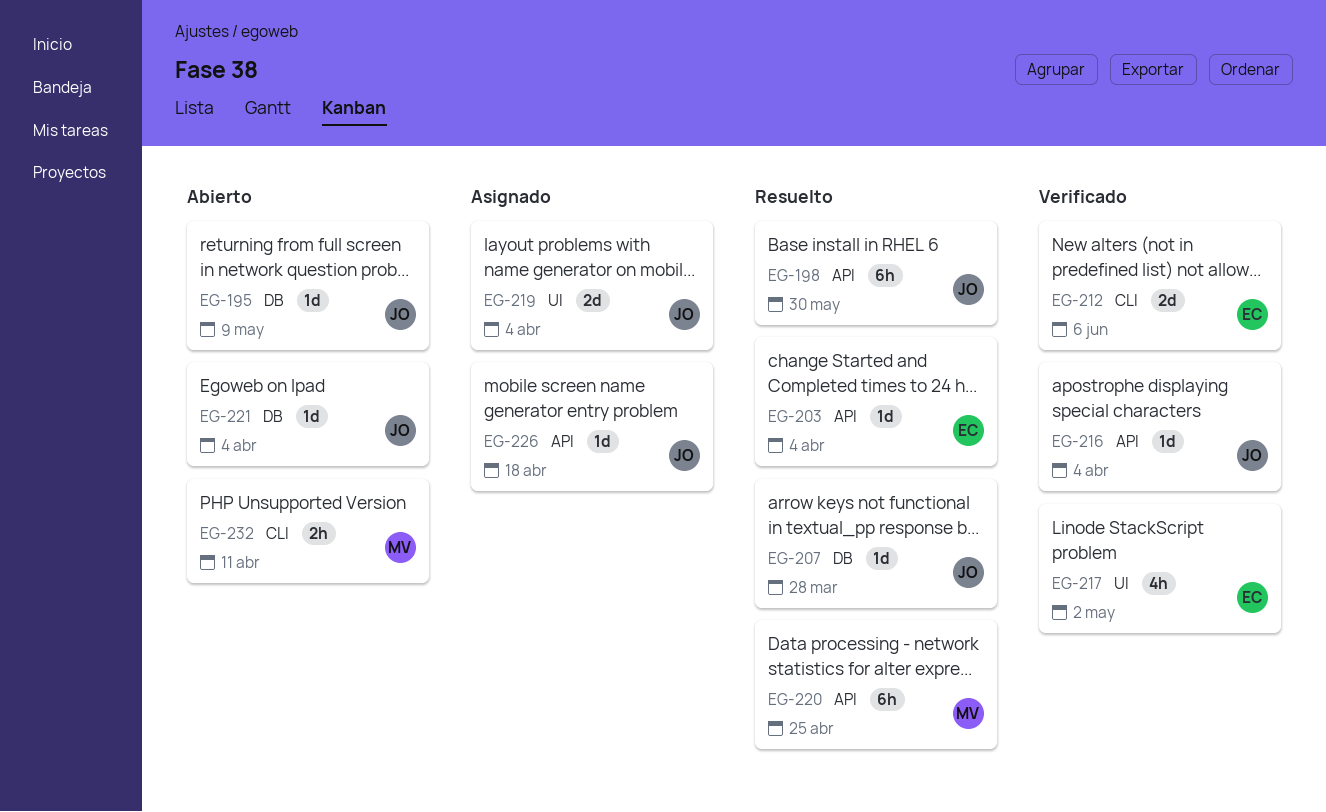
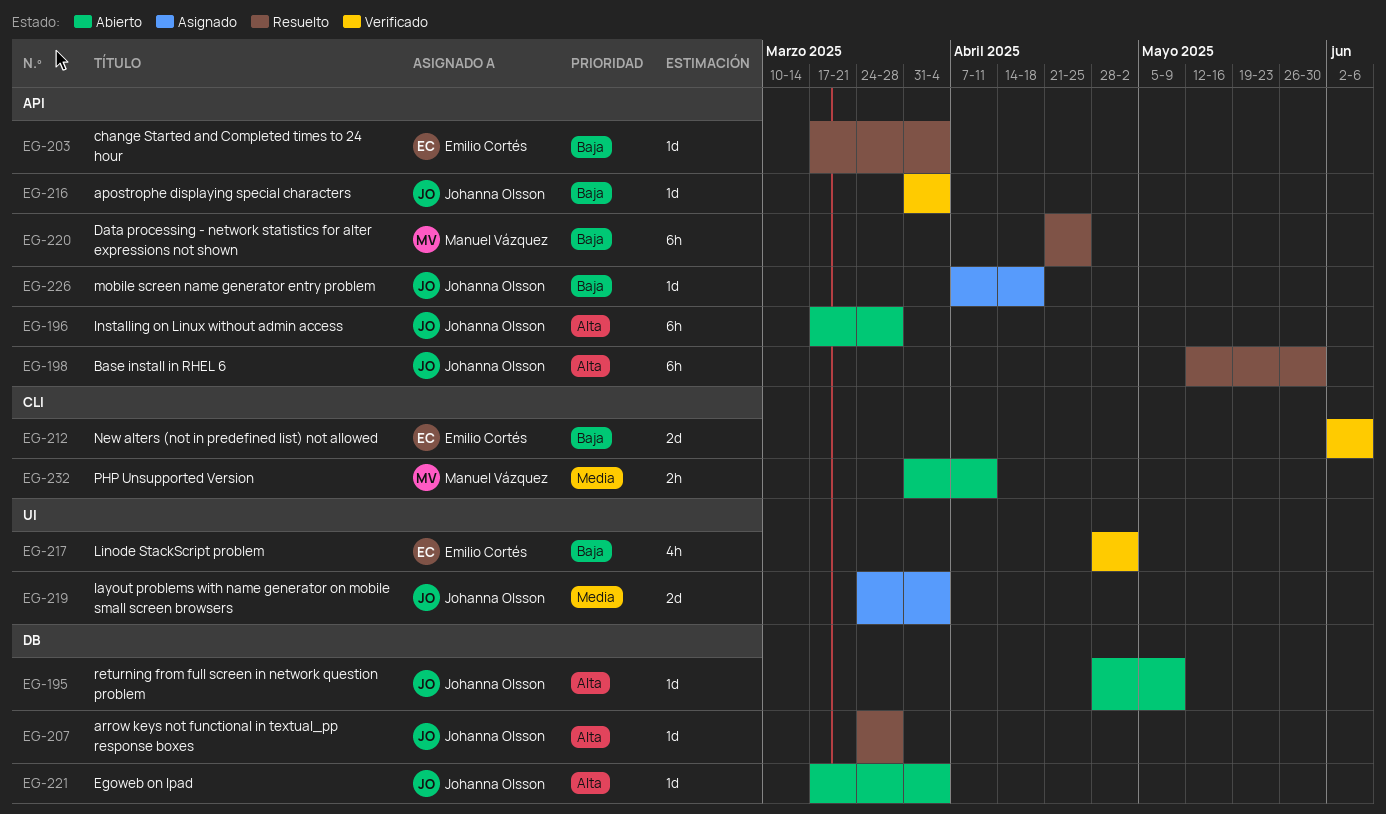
EG-196: none -> present

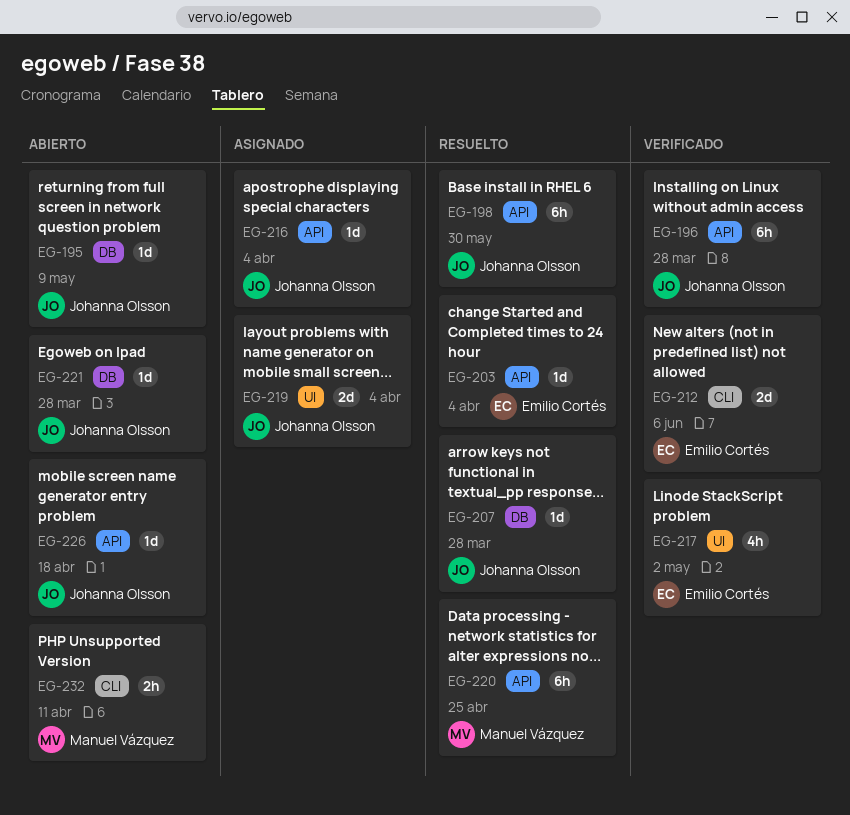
EG-196, status: Abierto -> Verificado
EG-216, status: Verificado -> Asignado
EG-221, due: Apr 4 -> Mar 28
EG-226, status: Asignado -> Abierto

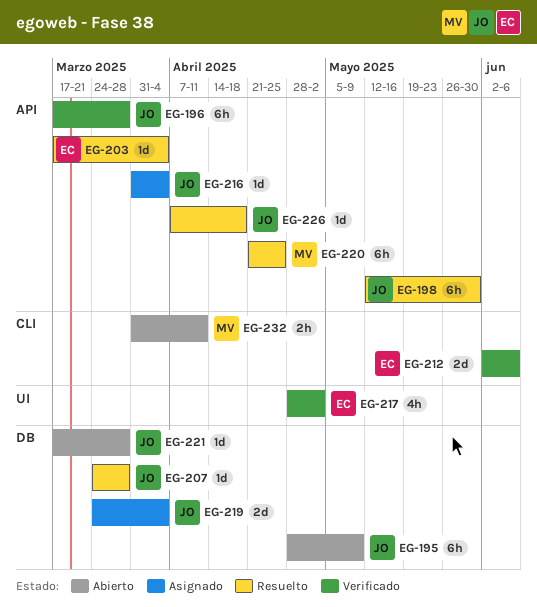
EG-195, estimate: 1d -> 6h
EG-219, label: UI -> DB
EG-226, status: Abierto -> Resuelto

